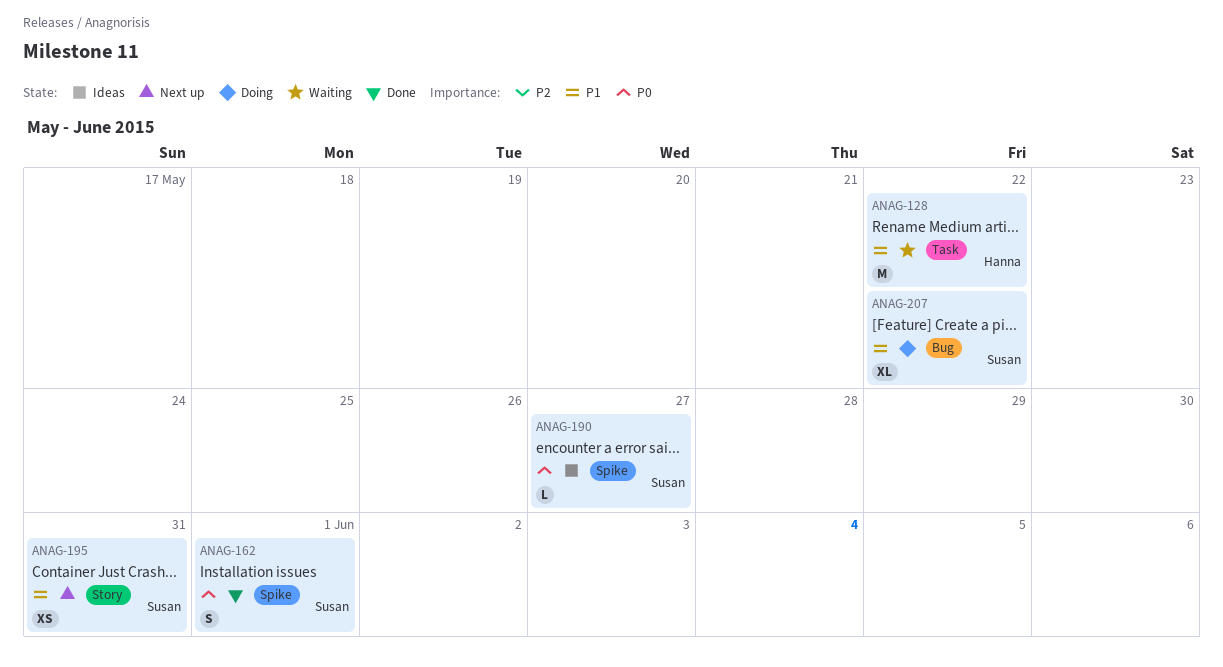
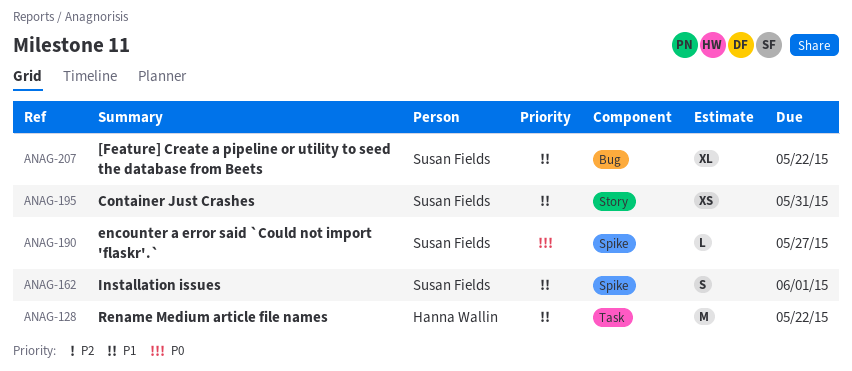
ANAG-162, priority: P0 -> P1

